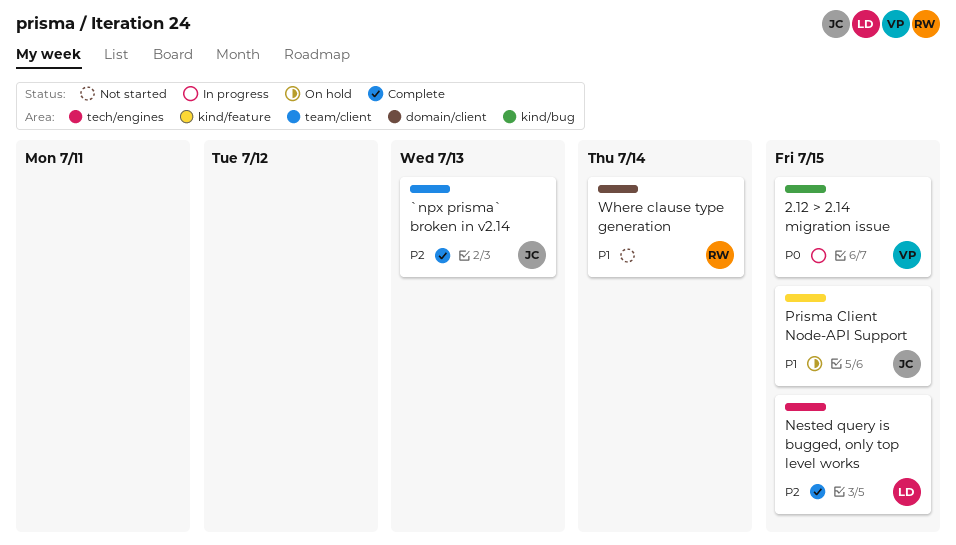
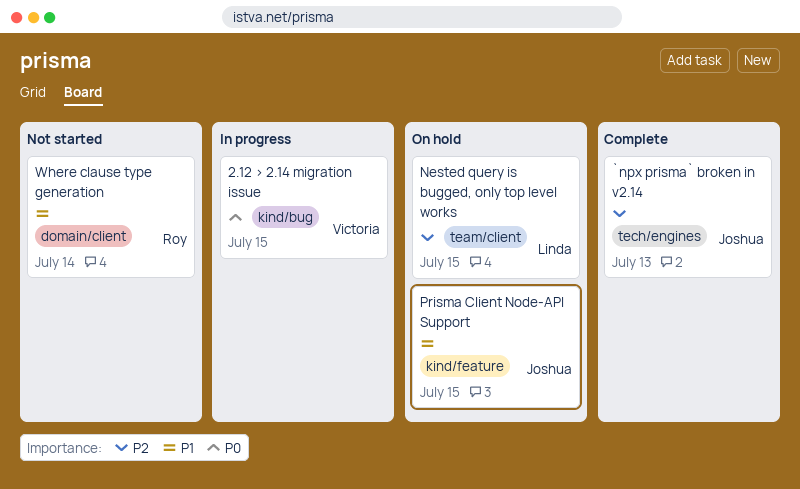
`npx prisma` broken in v2.14, label: team/client -> tech/engines
Nested query is bugged, only top level works, status: Complete -> On hold
Nested query is bugged, only top level works, label: tech/engines -> team/client

